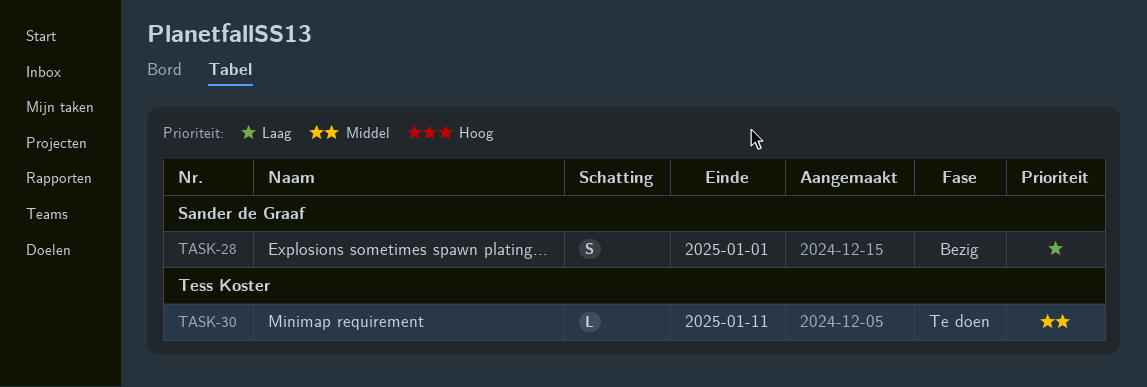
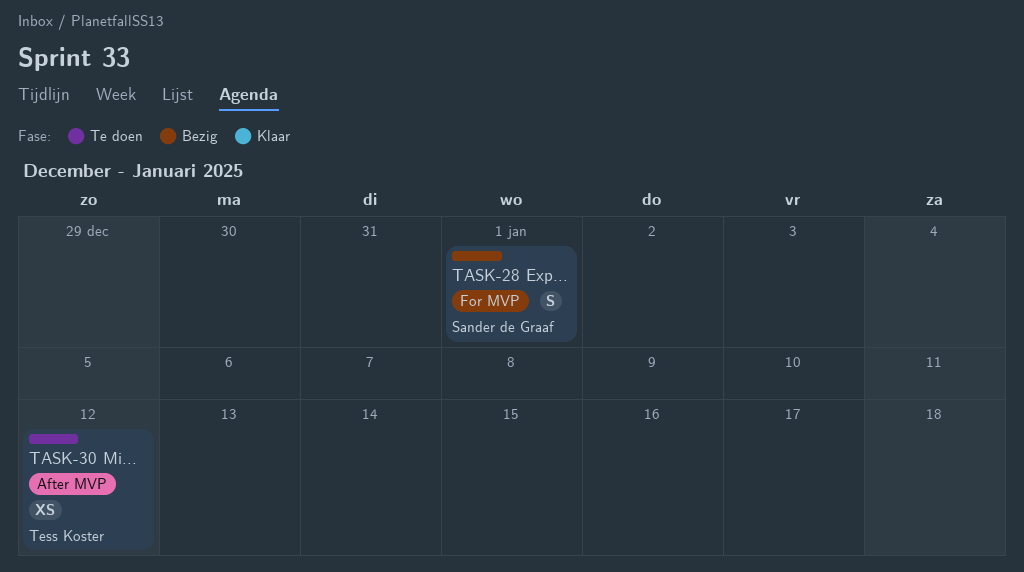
TASK-30, estimate: L -> XS
TASK-30, due: Jan 11 -> Jan 12

